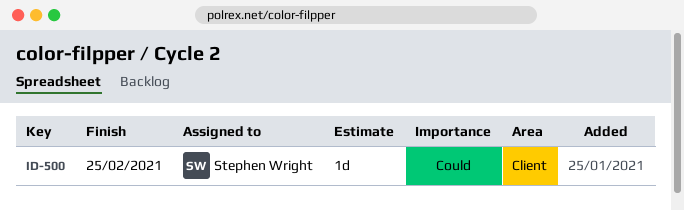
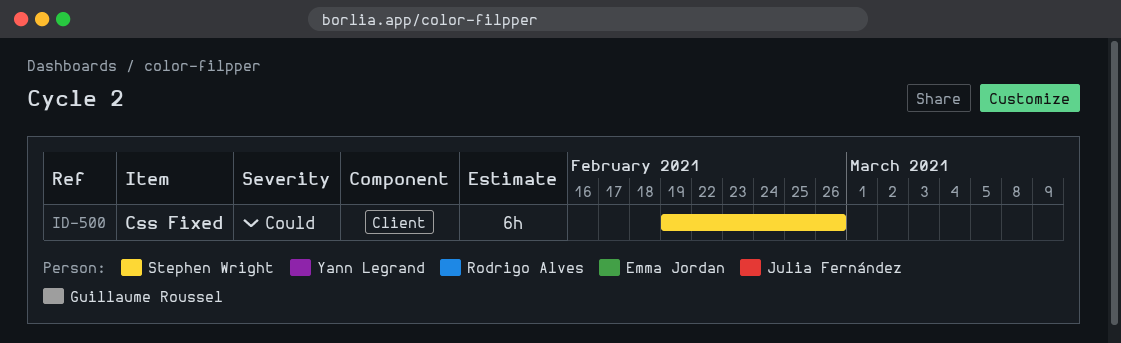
ID-500, estimate: 1d -> 6h
ID-500, due: Feb 25 -> Feb 26

